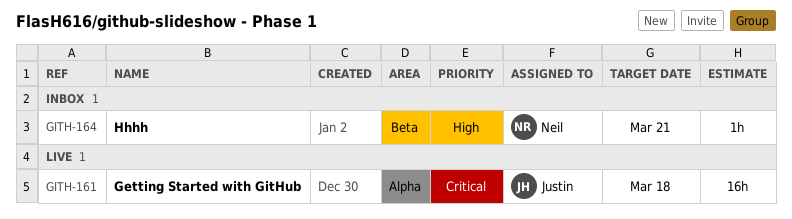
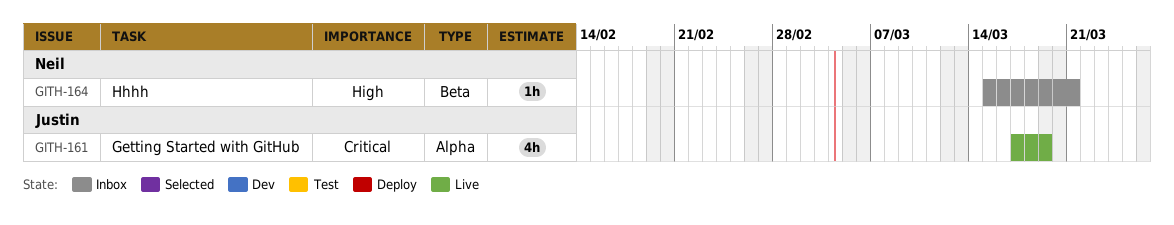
GITH-161, estimate: 16h -> 4h
GITH-161, due: Mar 18 -> Mar 19

